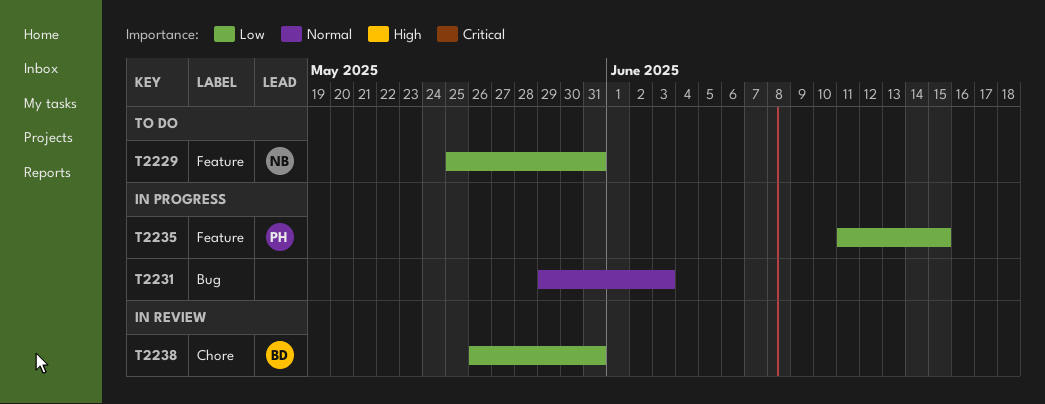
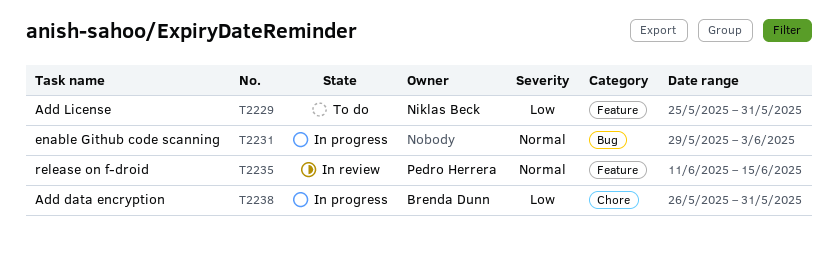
T2235, status: In progress -> In review
T2235, priority: Low -> Normal
T2238, status: In review -> In progress

